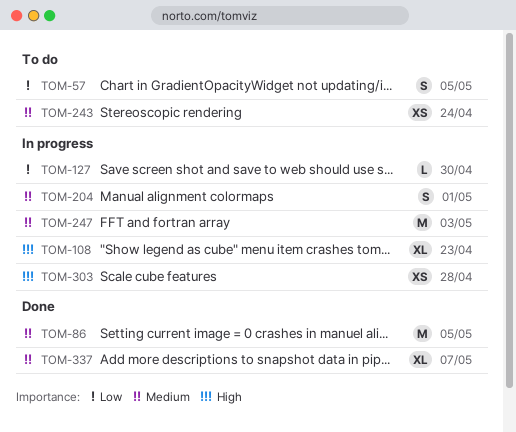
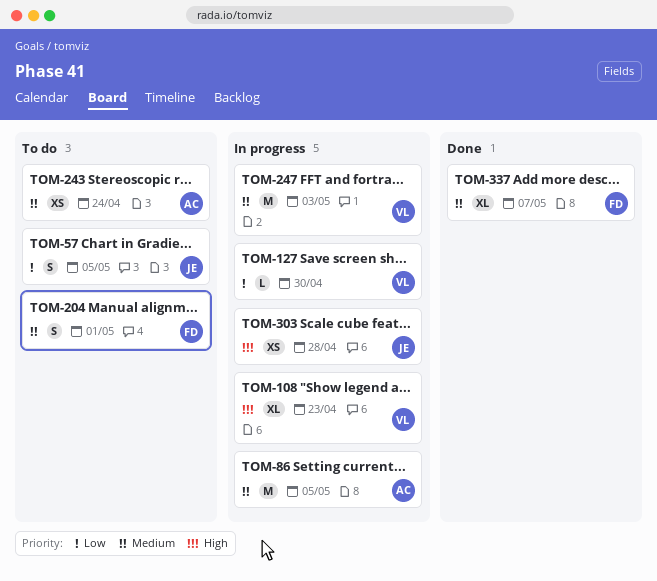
TOM-86, status: Done -> In progress
TOM-204, status: In progress -> To do

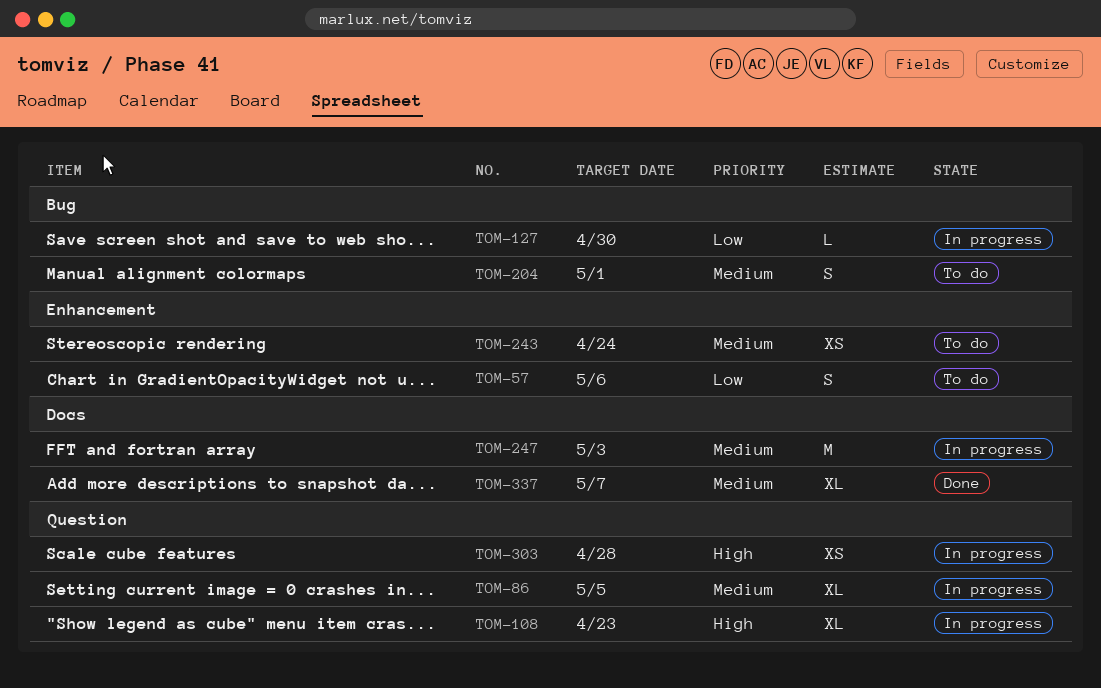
TOM-57, due: May 5 -> May 6
TOM-86, estimate: M -> XL

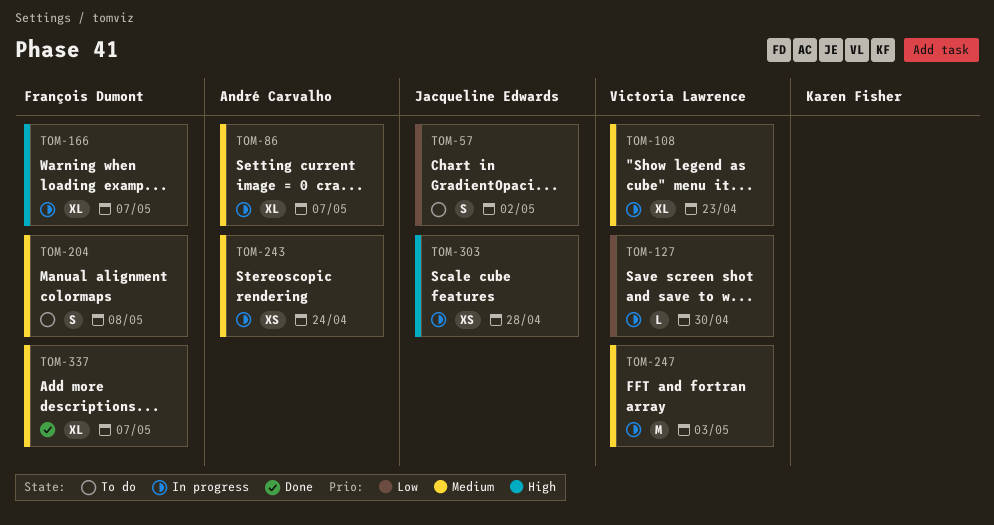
TOM-57, due: May 6 -> May 2
TOM-86, due: May 5 -> May 7
TOM-108, priority: High -> Medium
TOM-166: none -> present
TOM-204, due: May 1 -> May 8
TOM-243, status: To do -> In progress

